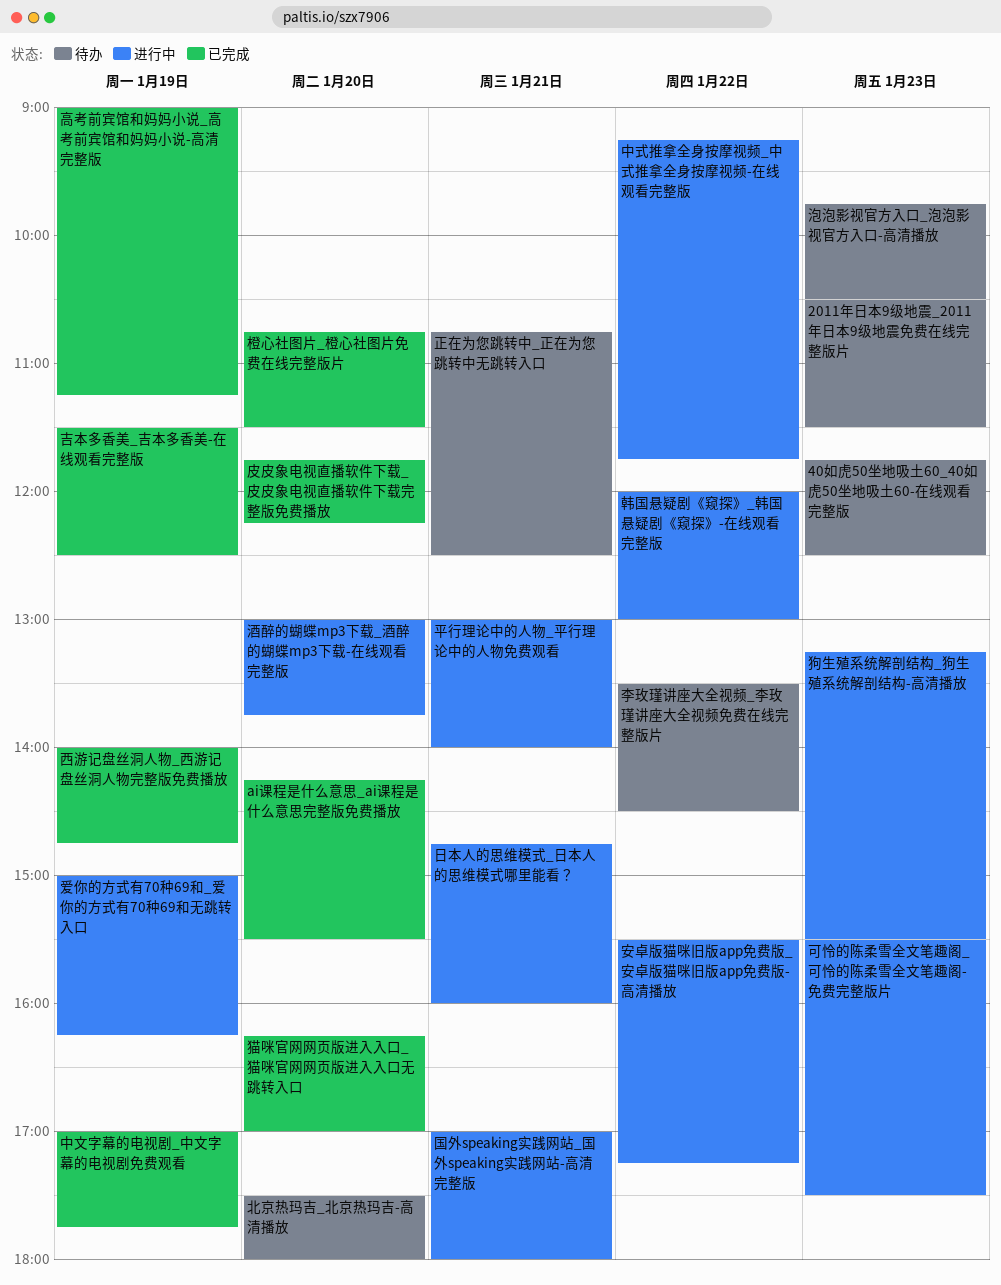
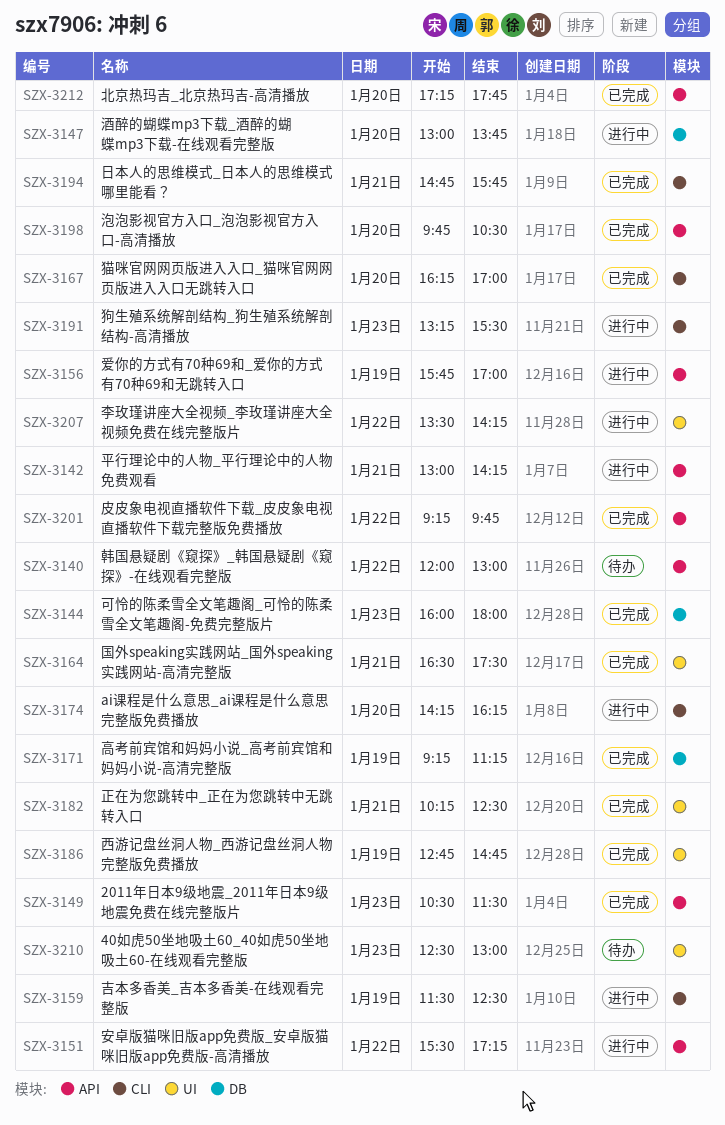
2011年日本9级地震_2011年日本9级地震免费在线完整版片, status: 待办 -> 已完成
40如虎50坐地吸土60_40如虎50坐地吸土60-在线观看完整版, begins: 11:45 -> 12:30
40如虎50坐地吸土60_40如虎50坐地吸土60-在线观看完整版, ends: 12:30 -> 13:00
ai课程是什么意思_ai课程是什么意思完整版免费播放, status: 已完成 -> 进行中
ai课程是什么意思_ai课程是什么意思完整版免费播放, ends: 15:30 -> 16:15
中式推拿全身按摩视频_中式推拿全身按摩视频-在线观看完整版: present -> none
中文字幕的电视剧_中文字幕的电视剧免费观看: present -> none
北京热玛吉_北京热玛吉-高清播放, status: 待办 -> 已完成
北京热玛吉_北京热玛吉-高清播放, begins: 17:30 -> 17:15
北京热玛吉_北京热玛吉-高清播放, ends: 18:00 -> 17:45
可怜的陈柔雪全文笔趣阁_可怜的陈柔雪全文笔趣阁-免费完整版片, status: 进行中 -> 已完成
可怜的陈柔雪全文笔趣阁_可怜的陈柔雪全文笔趣阁-免费完整版片, begins: 15:30 -> 16:00
可怜的陈柔雪全文笔趣阁_可怜的陈柔雪全文笔趣阁-免费完整版片, ends: 17:30 -> 18:00
吉本多香美_吉本多香美-在线观看完整版, status: 已完成 -> 进行中
国外speaking实践网站_国外speaking实践网站-高清完整版, status: 进行中 -> 已完成
国外speaking实践网站_国外speaking实践网站-高清完整版, begins: 17:00 -> 16:30
国外speaking实践网站_国外speaking实践网站-高清完整版, ends: 18:00 -> 17:30
平行理论中的人物_平行理论中的人物免费观看, ends: 14:00 -> 14:15
日本人的思维模式_日本人的思维模式哪里能看？, status: 进行中 -> 已完成
日本人的思维模式_日本人的思维模式哪里能看？, ends: 16:00 -> 15:45
李玫瑾讲座大全视频_李玫瑾讲座大全视频免费在线完整版片, status: 待办 -> 进行中
李玫瑾讲座大全视频_李玫瑾讲座大全视频免费在线完整版片, ends: 14:30 -> 14:15
橙心社图片_橙心社图片免费在线完整版片: present -> none
正在为您跳转中_正在为您跳转中无跳转入口, status: 待办 -> 已完成
正在为您跳转中_正在为您跳转中无跳转入口, begins: 10:45 -> 10:15
泡泡影视官方入口_泡泡影视官方入口-高清播放, status: 待办 -> 已完成
泡泡影视官方入口_泡泡影视官方入口-高清播放, day: Jan 23 -> Jan 20
爱你的方式有70种69和_爱你的方式有70种69和无跳转入口, begins: 15:00 -> 15:45
爱你的方式有70种69和_爱你的方式有70种69和无跳转入口, ends: 16:15 -> 17:00
皮皮象电视直播软件下载_皮皮象电视直播软件下载完整版免费播放, day: Jan 20 -> Jan 22
皮皮象电视直播软件下载_皮皮象电视直播软件下载完整版免费播放, begins: 11:45 -> 09:15
皮皮象电视直播软件下载_皮皮象电视直播软件下载完整版免费播放, ends: 12:15 -> 09:45
西游记盘丝洞人物_西游记盘丝洞人物完整版免费播放, begins: 14:00 -> 12:45
韩国悬疑剧《窥探》_韩国悬疑剧《窥探》-在线观看完整版, status: 进行中 -> 待办
高考前宾馆和妈妈小说_高考前宾馆和妈妈小说-高清完整版, begins: 09:00 -> 09:15

